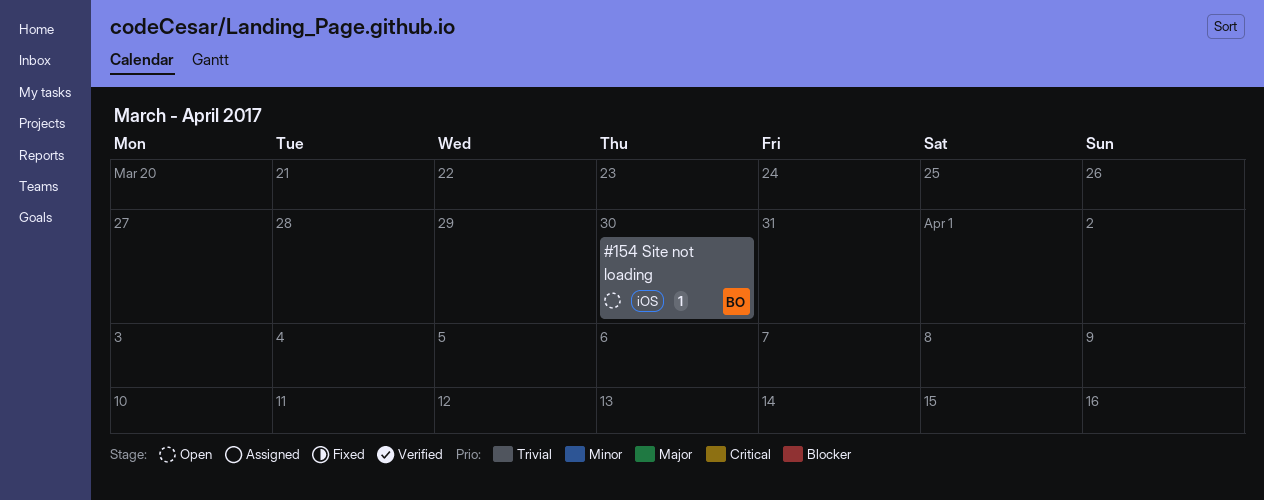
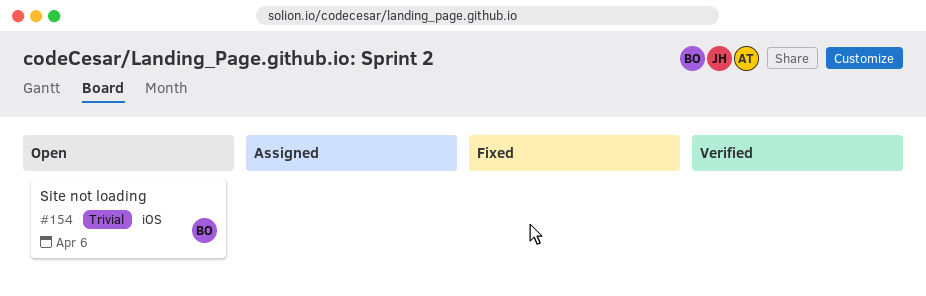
#154, due: Mar 30 -> Apr 6

